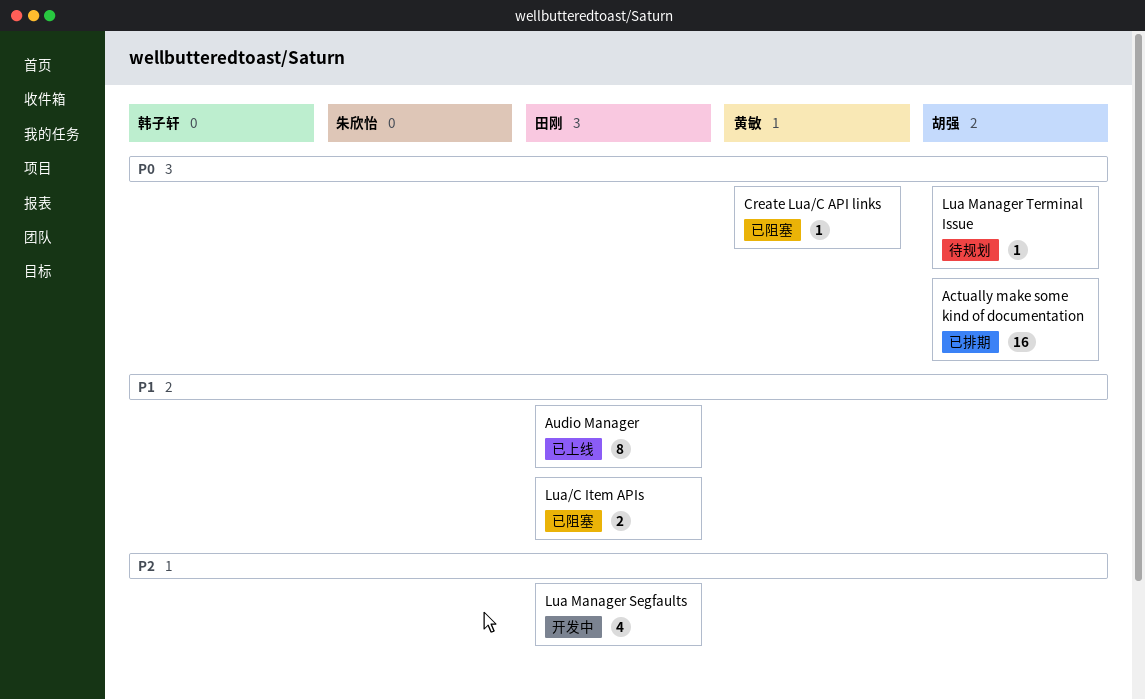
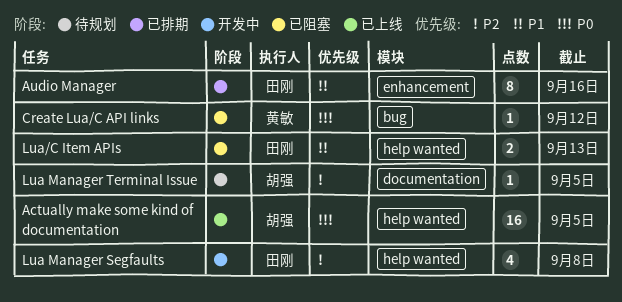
Actually make some kind of documentation, status: 已排期 -> 已上线
Audio Manager, status: 已上线 -> 已排期
Lua Manager Terminal Issue, priority: P0 -> P2

